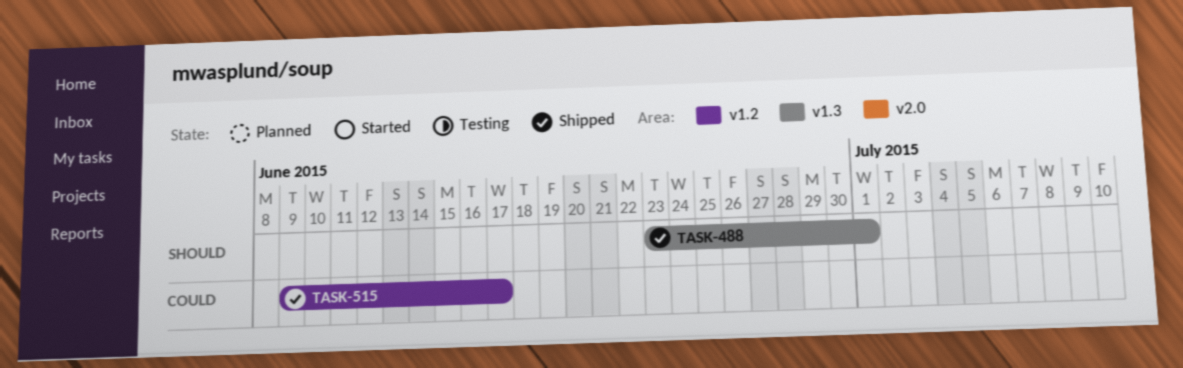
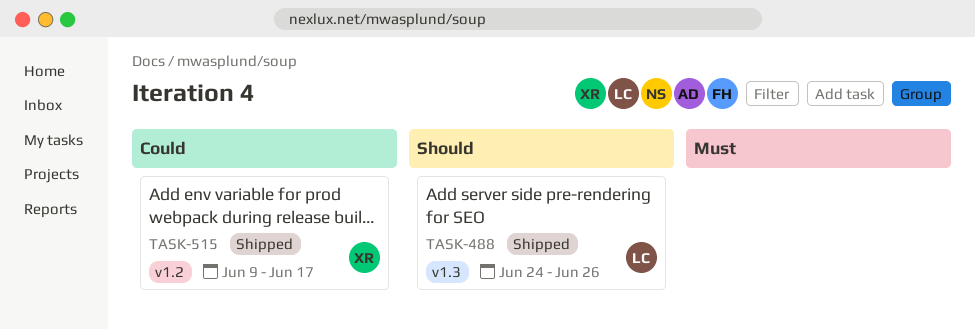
TASK-488, start: Jun 23 -> Jun 24
TASK-488, due: Jul 1 -> Jun 26

